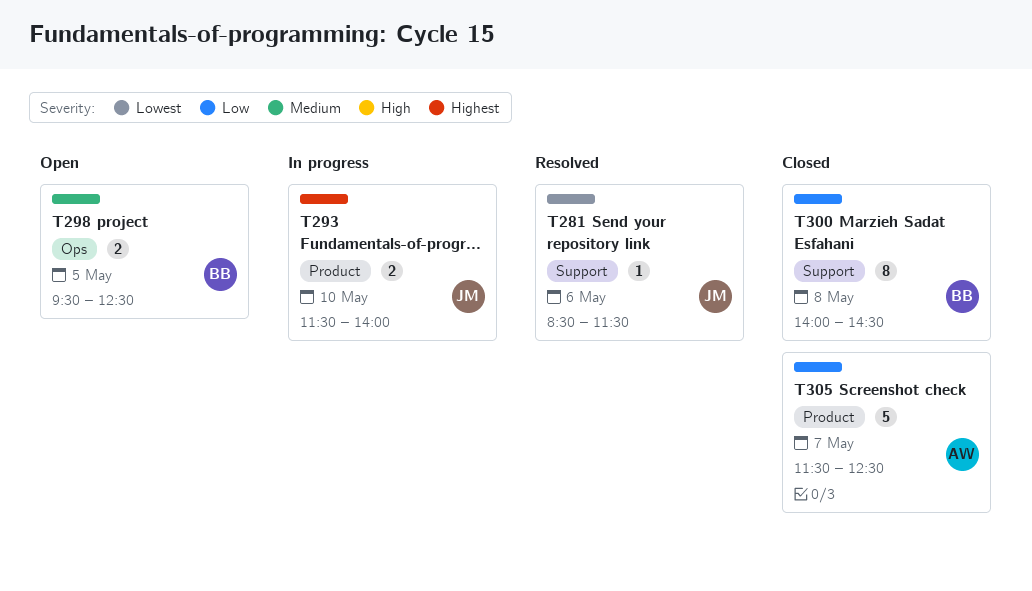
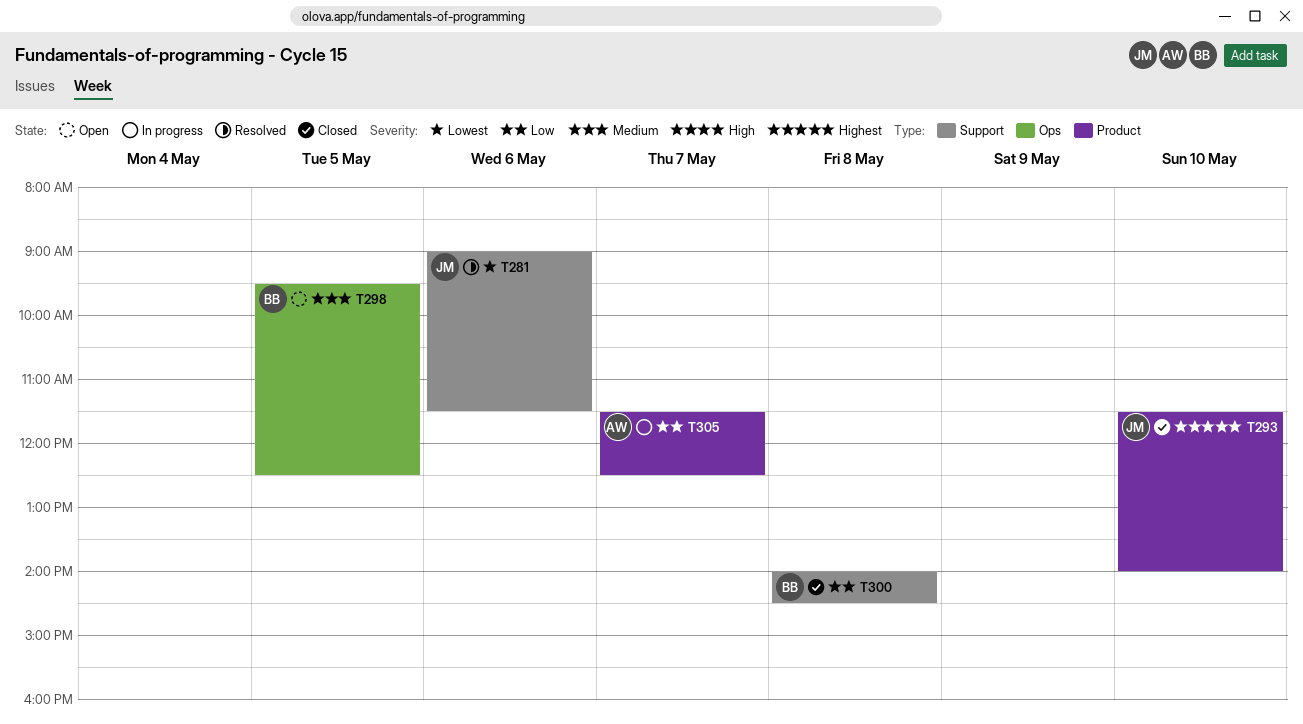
T281, begins: 08:30 -> 09:00
T293, status: In progress -> Closed
T305, status: Closed -> In progress

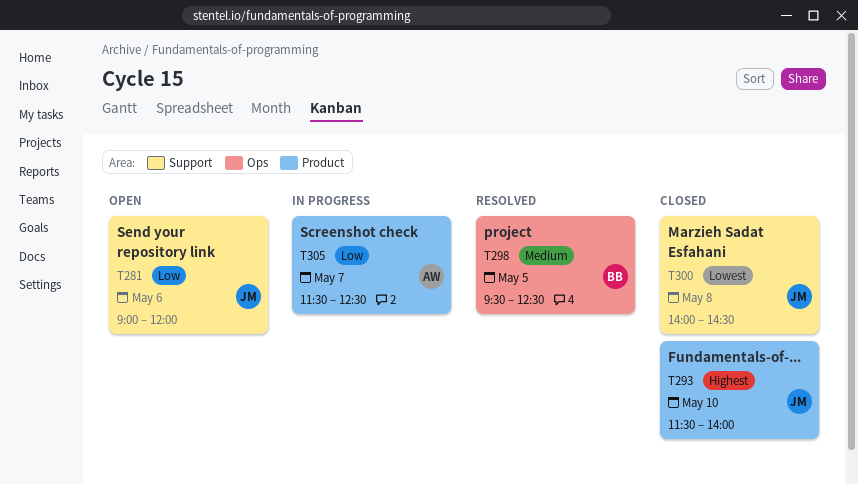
T281, status: Resolved -> Open
T281, priority: Lowest -> Low
T281, ends: 11:30 -> 12:00
T298, status: Open -> Resolved
T300, owner: BB -> JM
T300, priority: Low -> Lowest

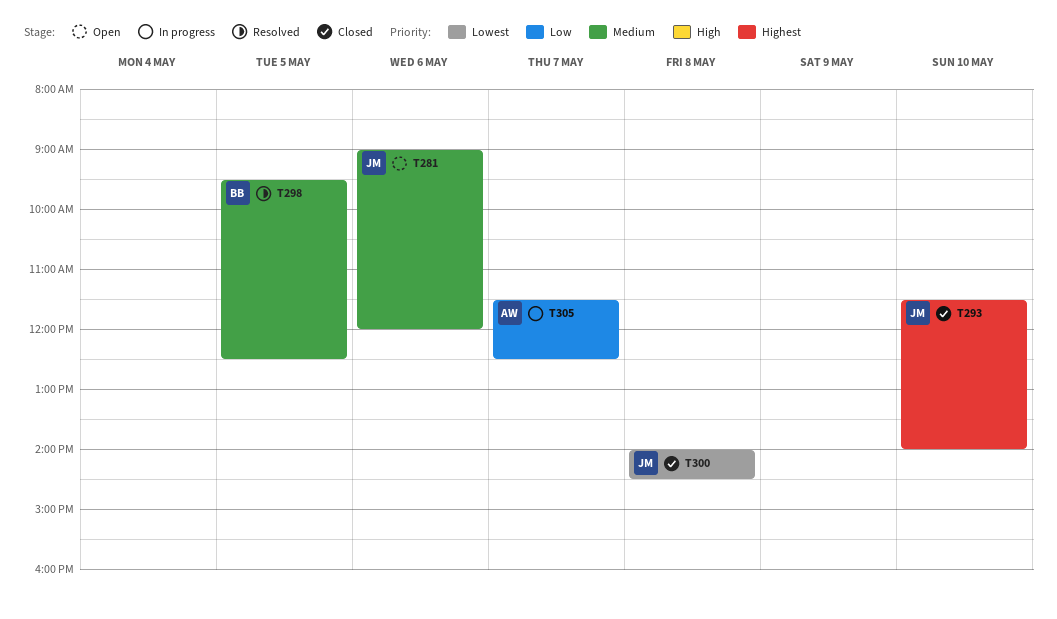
T281, priority: Low -> Medium

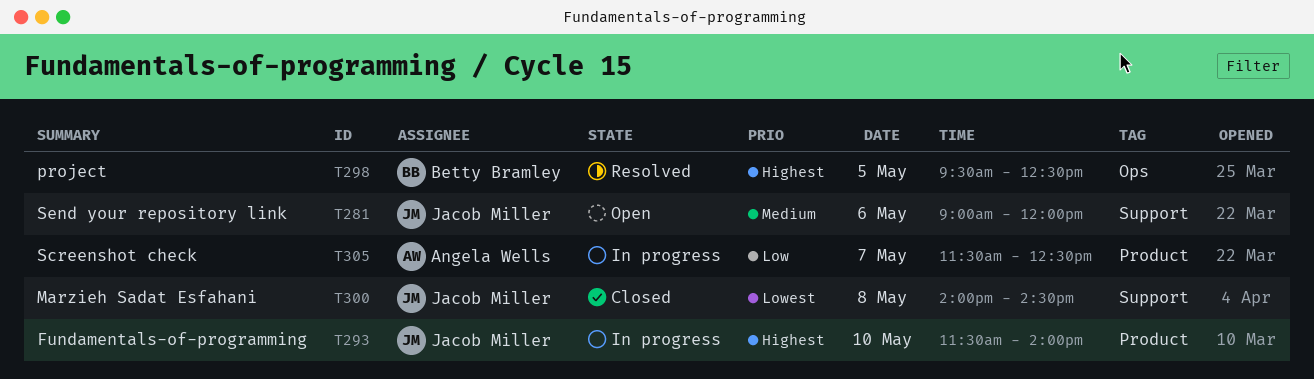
T293, status: Closed -> In progress
T298, priority: Medium -> Highest

